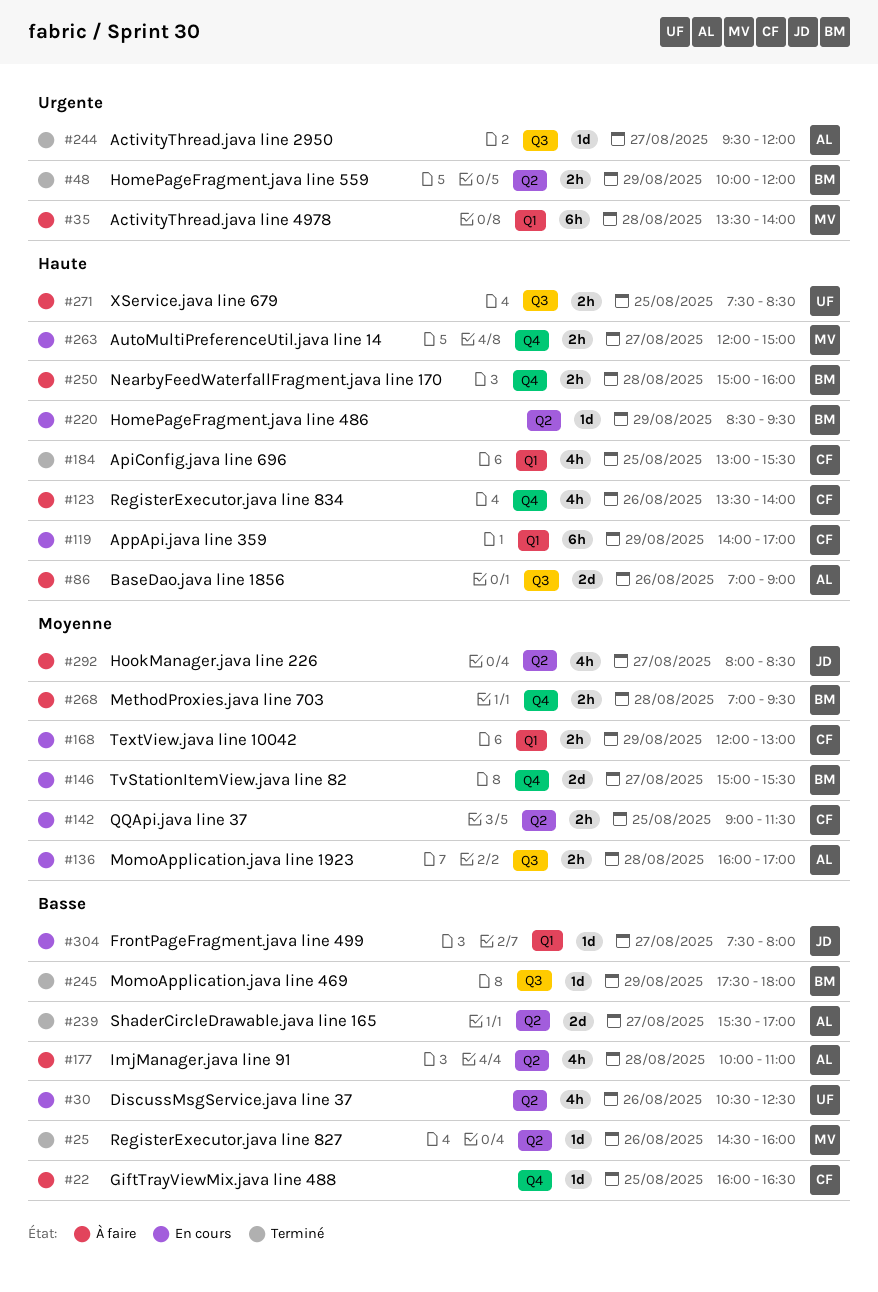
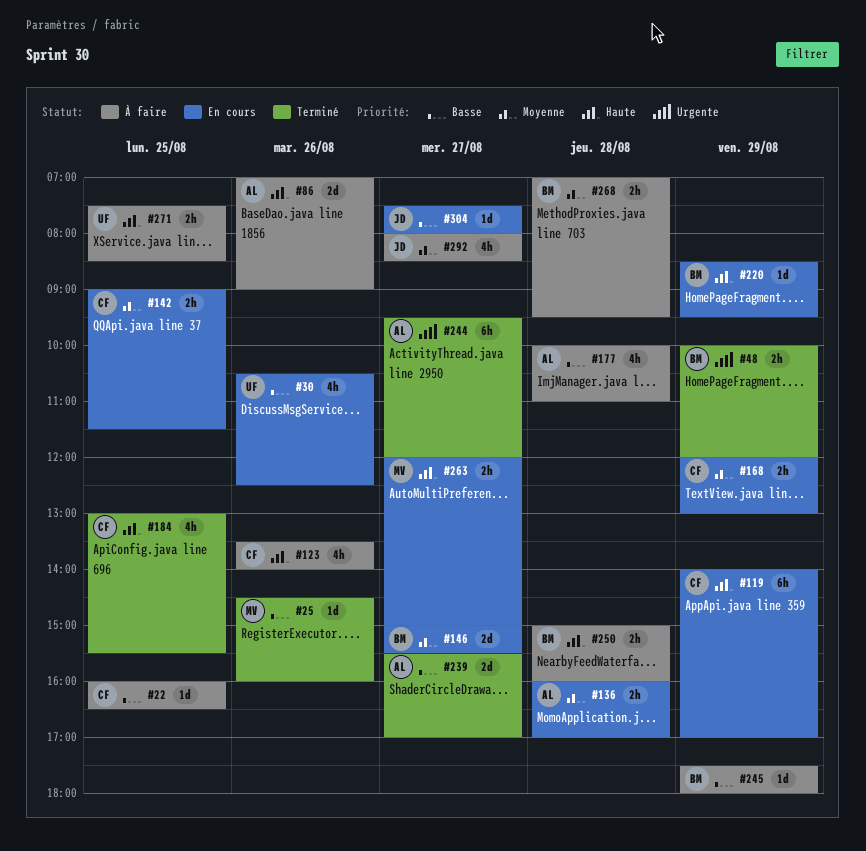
#35: present -> none
#244, estimate: 1d -> 6h
#245, status: Terminé -> À faire

